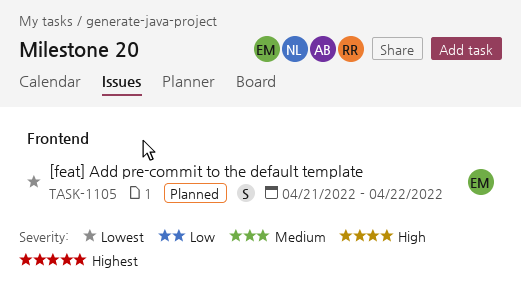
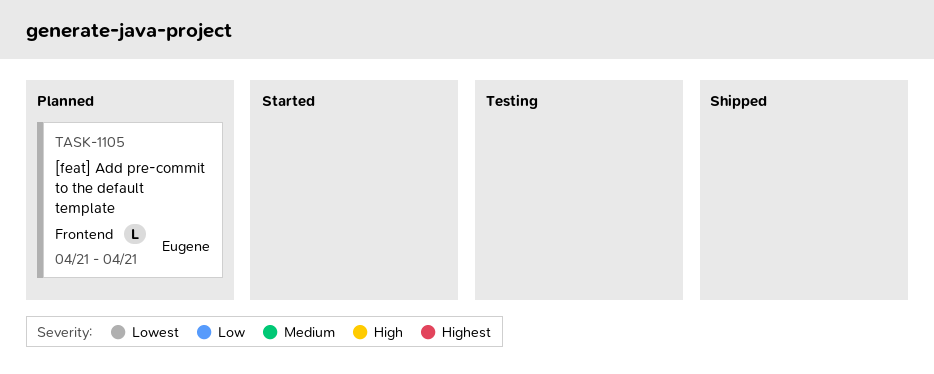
TASK-1105, estimate: S -> L
TASK-1105, due: Apr 22 -> Apr 21

